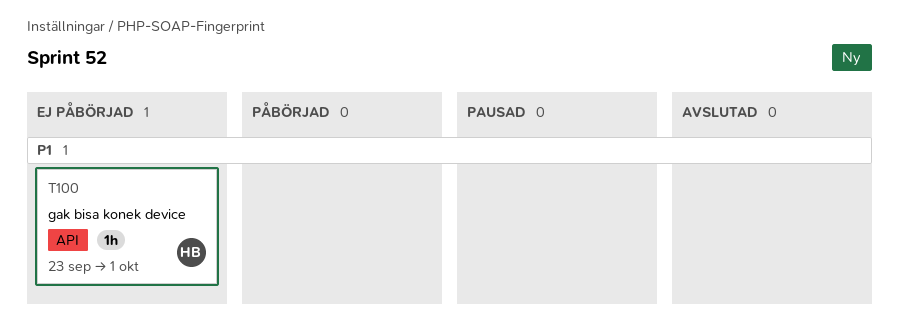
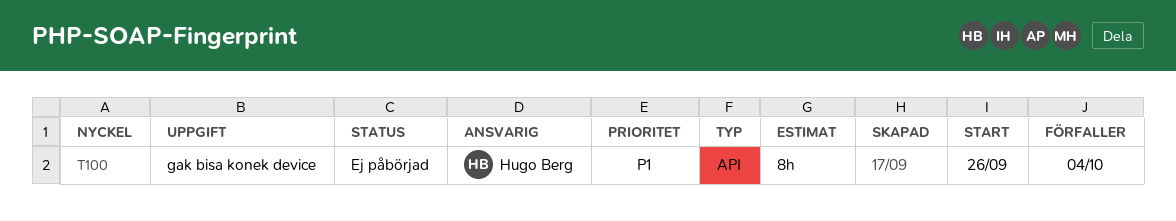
T100, estimate: 1h -> 8h
T100, start: Sep 23 -> Sep 26
T100, due: Oct 1 -> Oct 4

